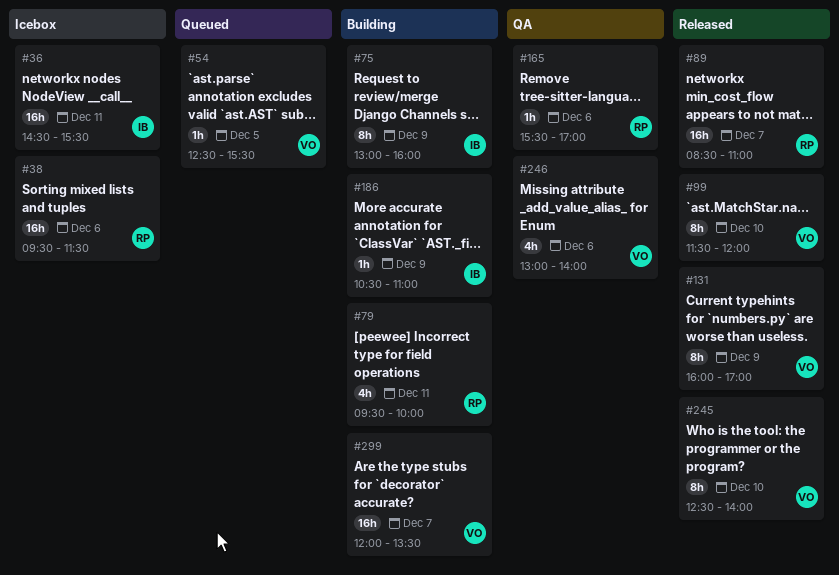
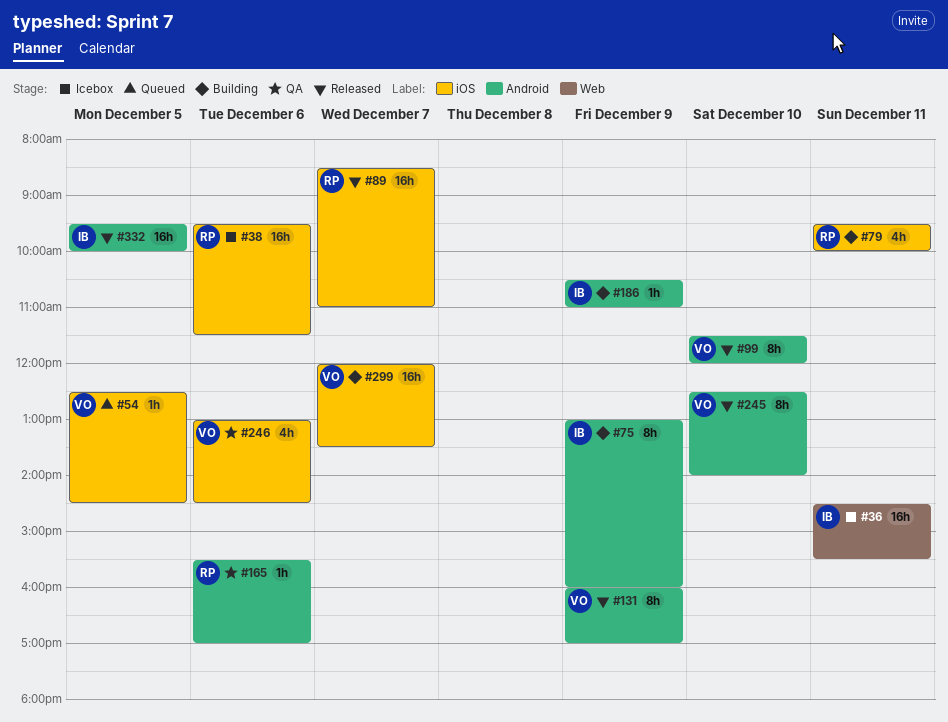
#54, ends: 15:30 -> 14:30
#246, ends: 14:00 -> 14:30
#332: none -> present

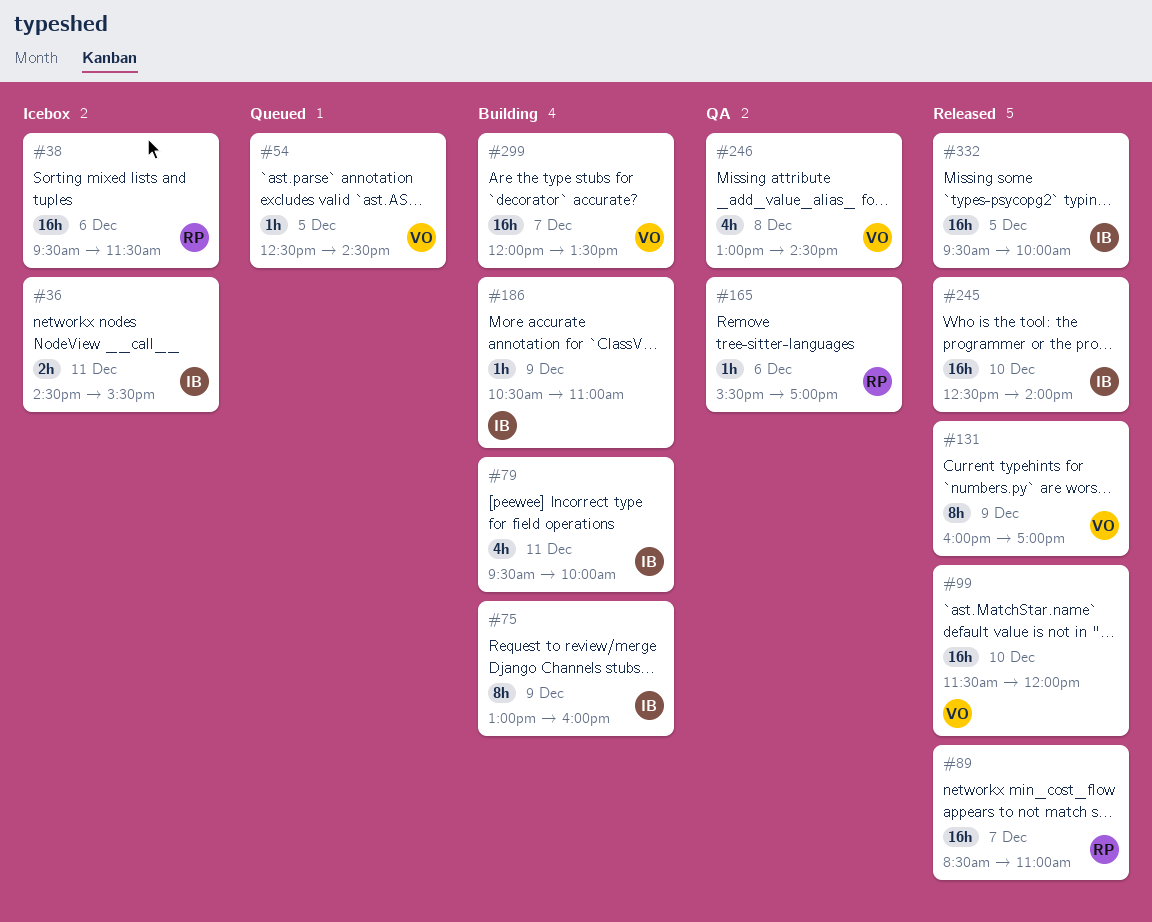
#36, estimate: 16h -> 2h
#79, owner: RP -> IB
#99, estimate: 8h -> 16h
#245, owner: VO -> IB
#245, estimate: 8h -> 16h
#246, day: Dec 6 -> Dec 8

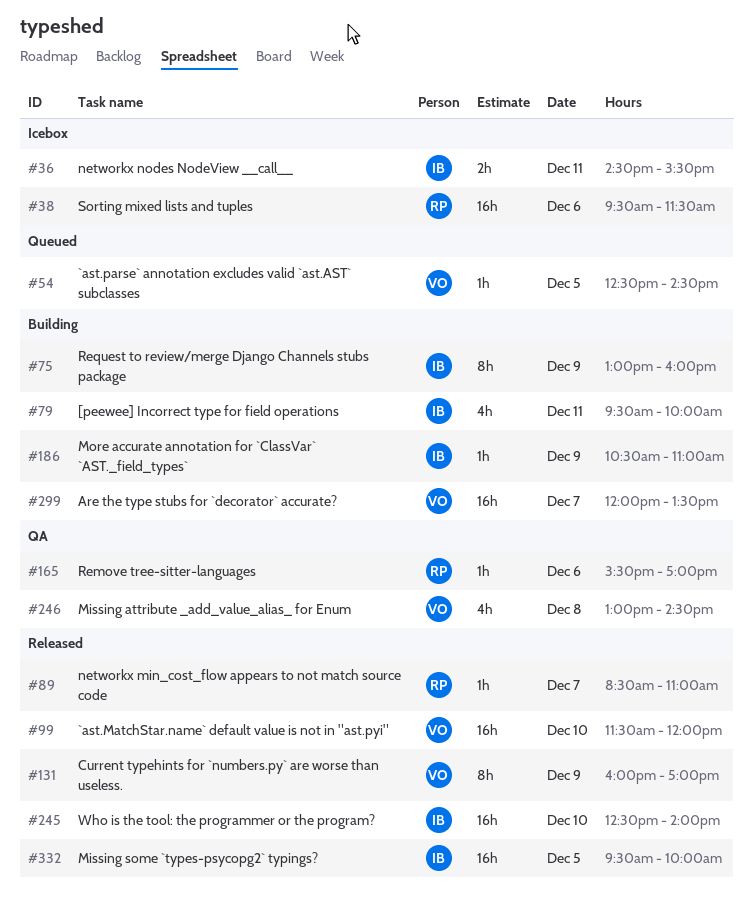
#89, estimate: 16h -> 1h

